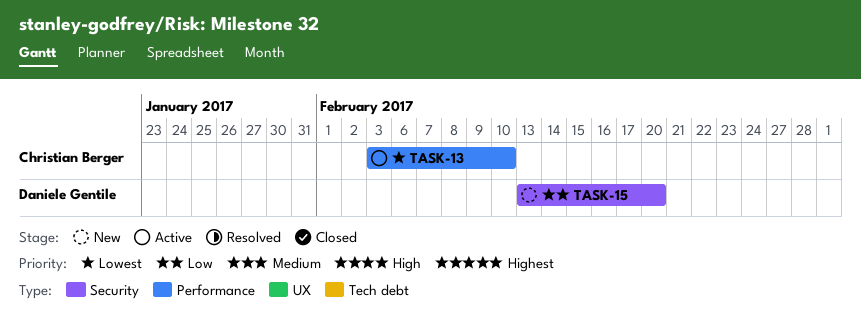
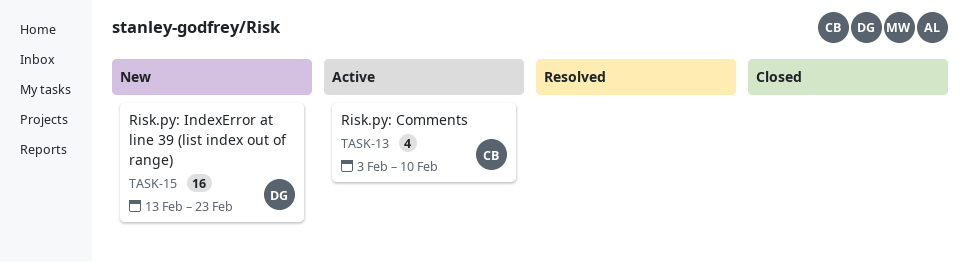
TASK-15, due: Feb 20 -> Feb 23

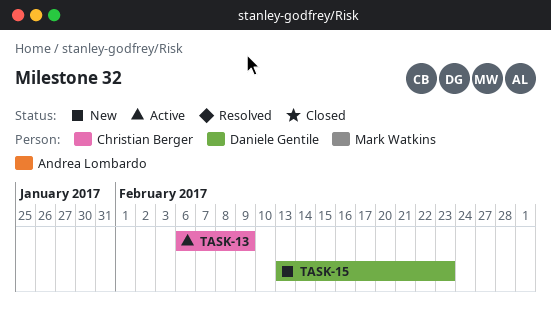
TASK-13, start: Feb 3 -> Feb 6
TASK-13, due: Feb 10 -> Feb 9

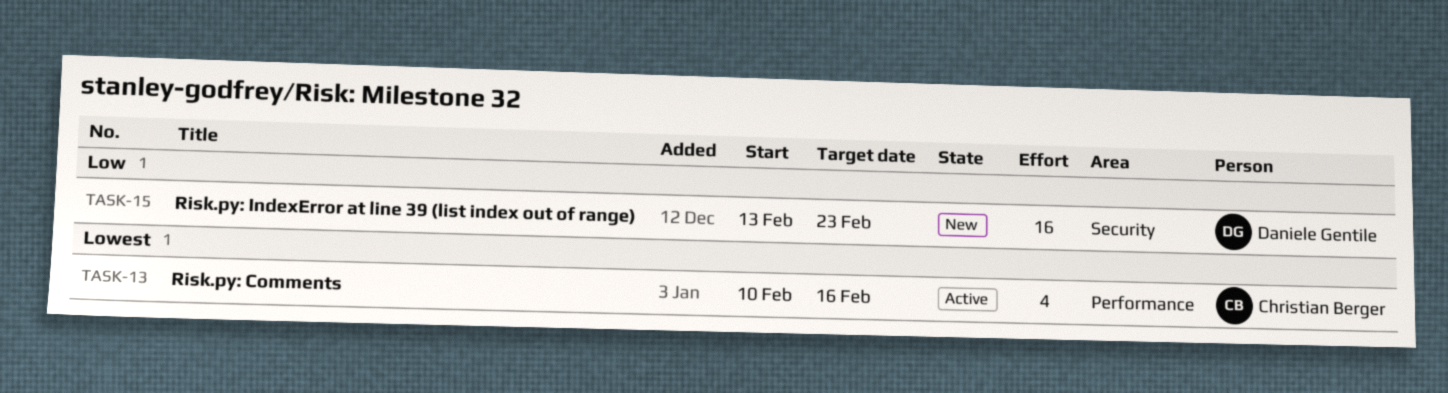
TASK-13, start: Feb 6 -> Feb 10
TASK-13, due: Feb 9 -> Feb 16

